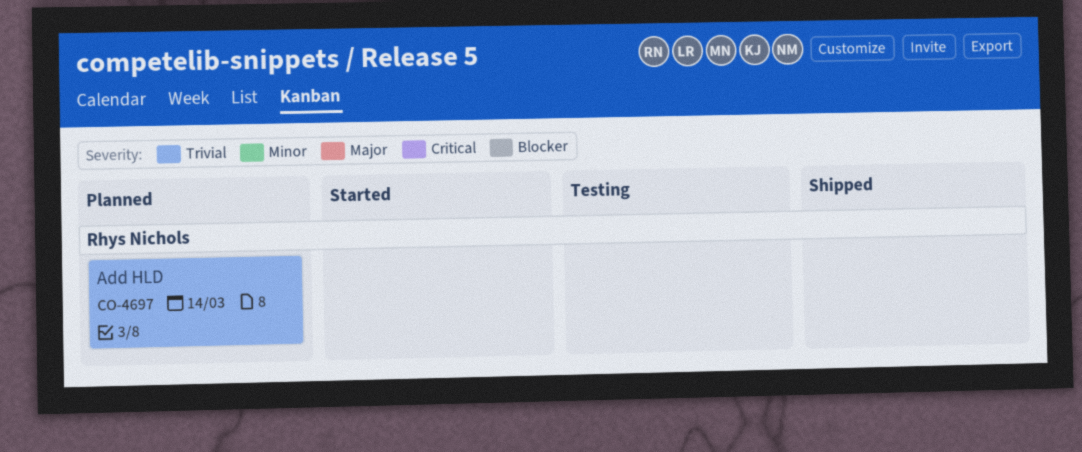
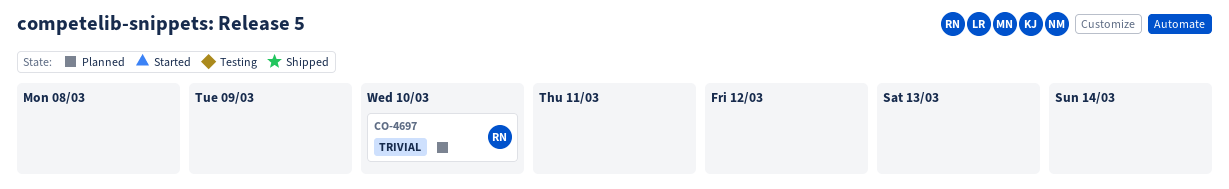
CO-4697, due: Mar 14 -> Mar 10

